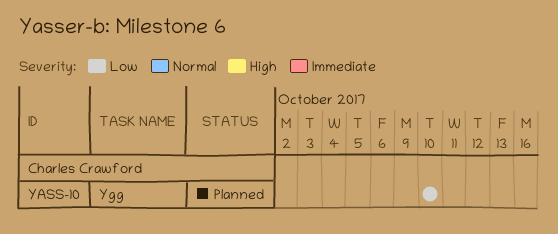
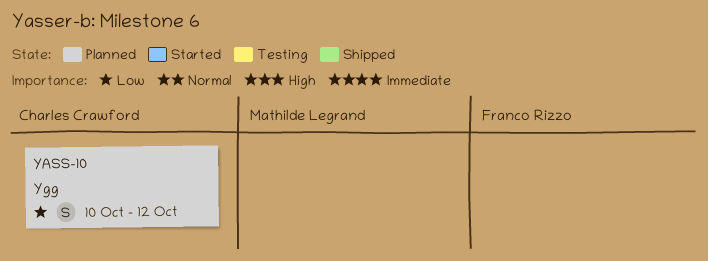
YASS-10, due: Oct 10 -> Oct 12

